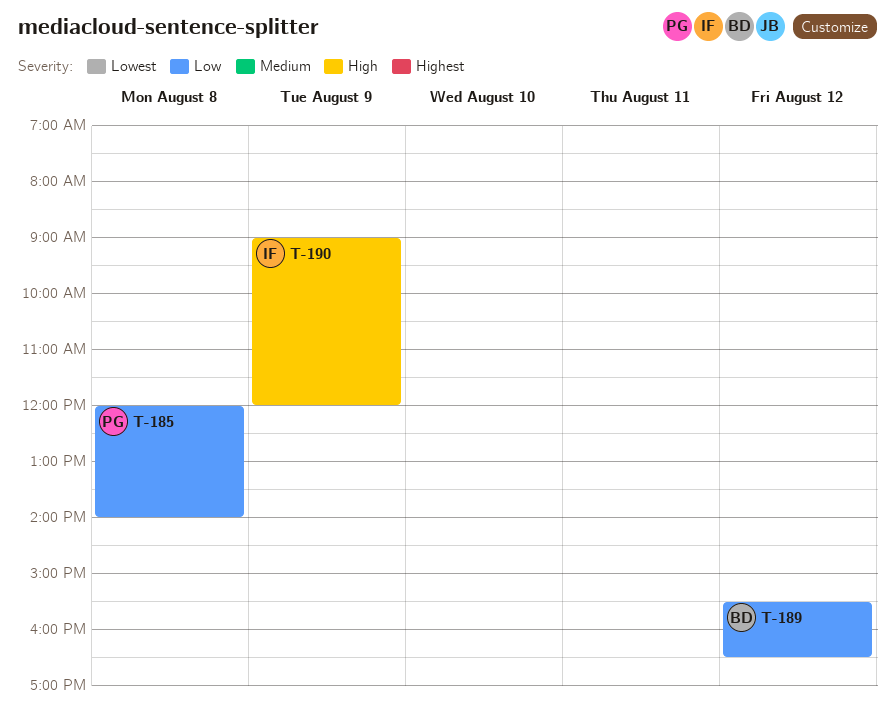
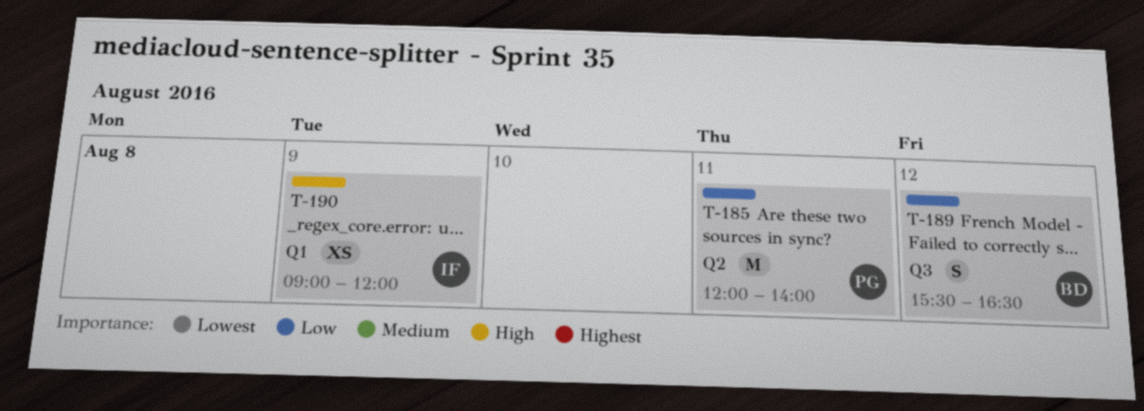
T-185, day: Aug 8 -> Aug 11

